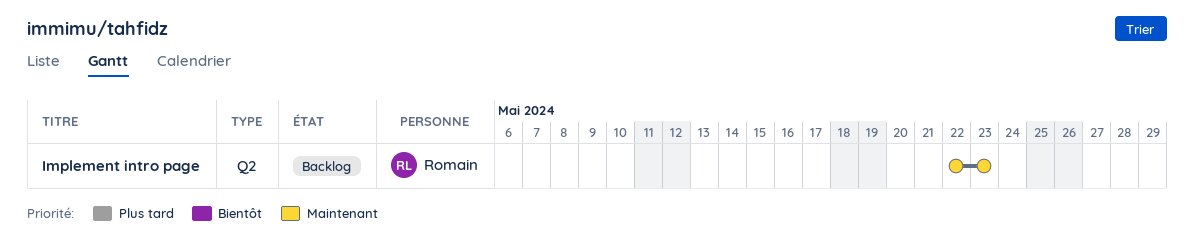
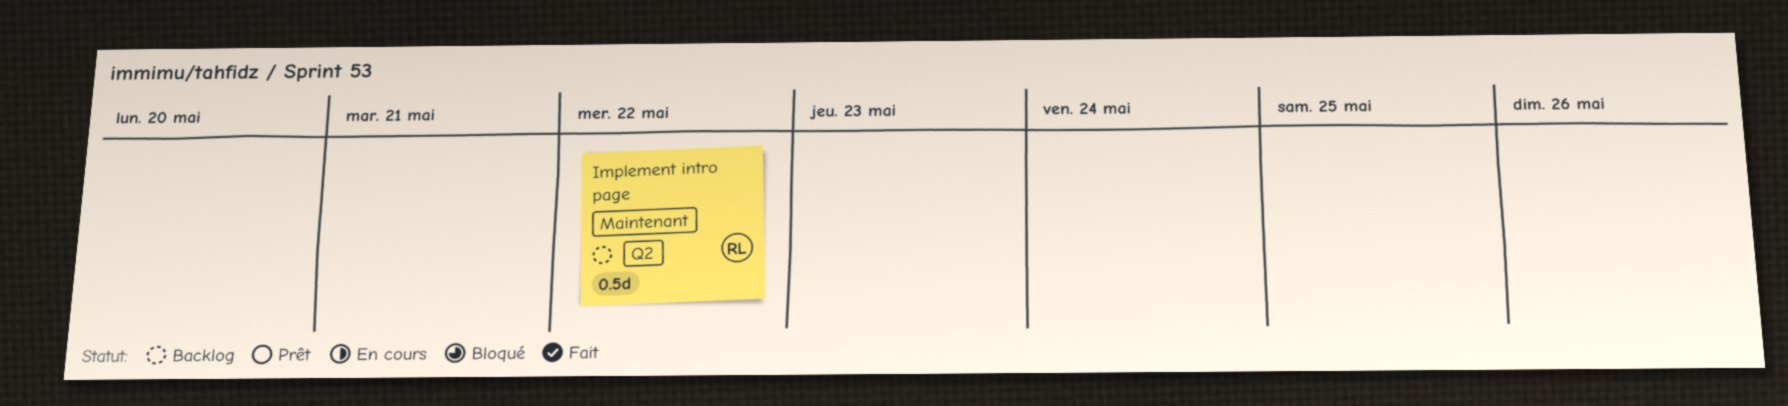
Implement intro page, due: May 23 -> May 22

